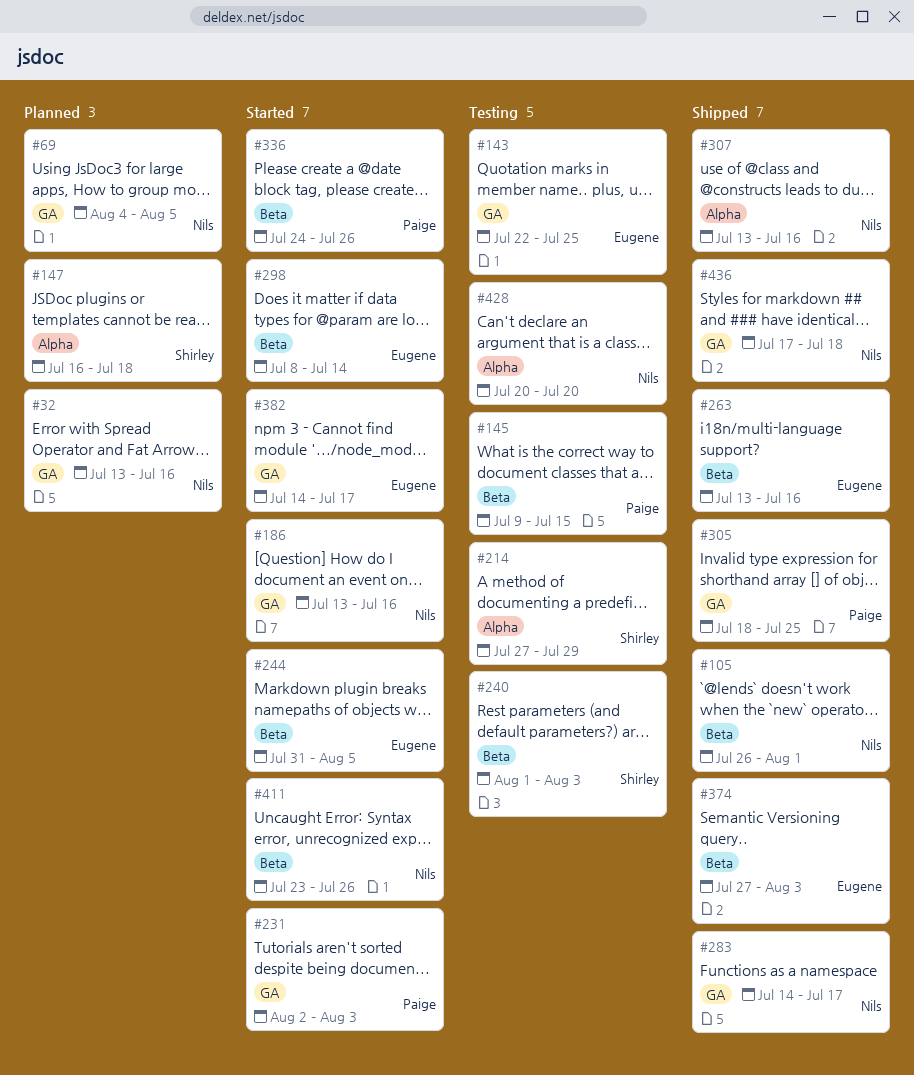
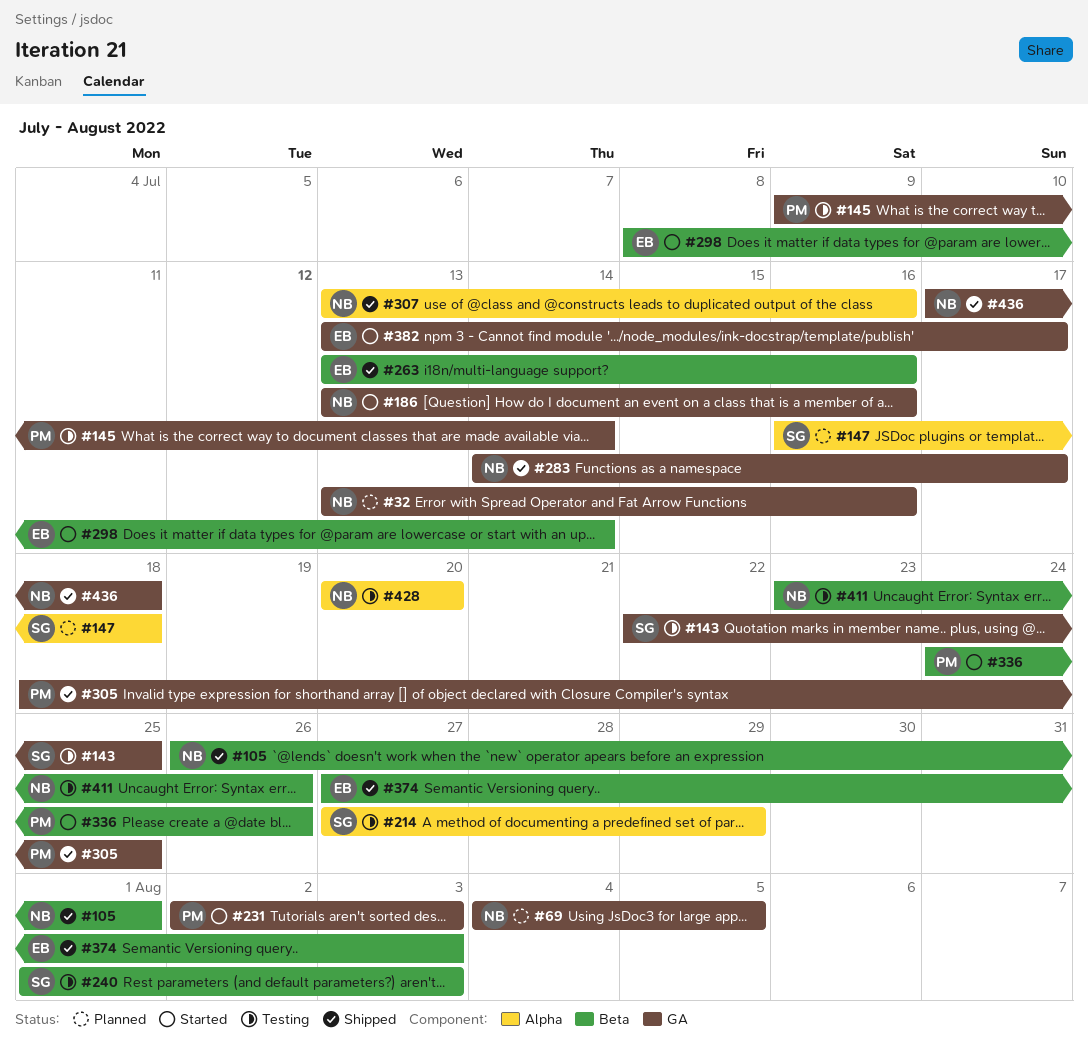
#143, owner: Eugene -> Shirley
#145, label: Beta -> GA
#145, due: Jul 15 -> Jul 14
#244: present -> none
#382, start: Jul 14 -> Jul 13
#411, status: Started -> Testing

